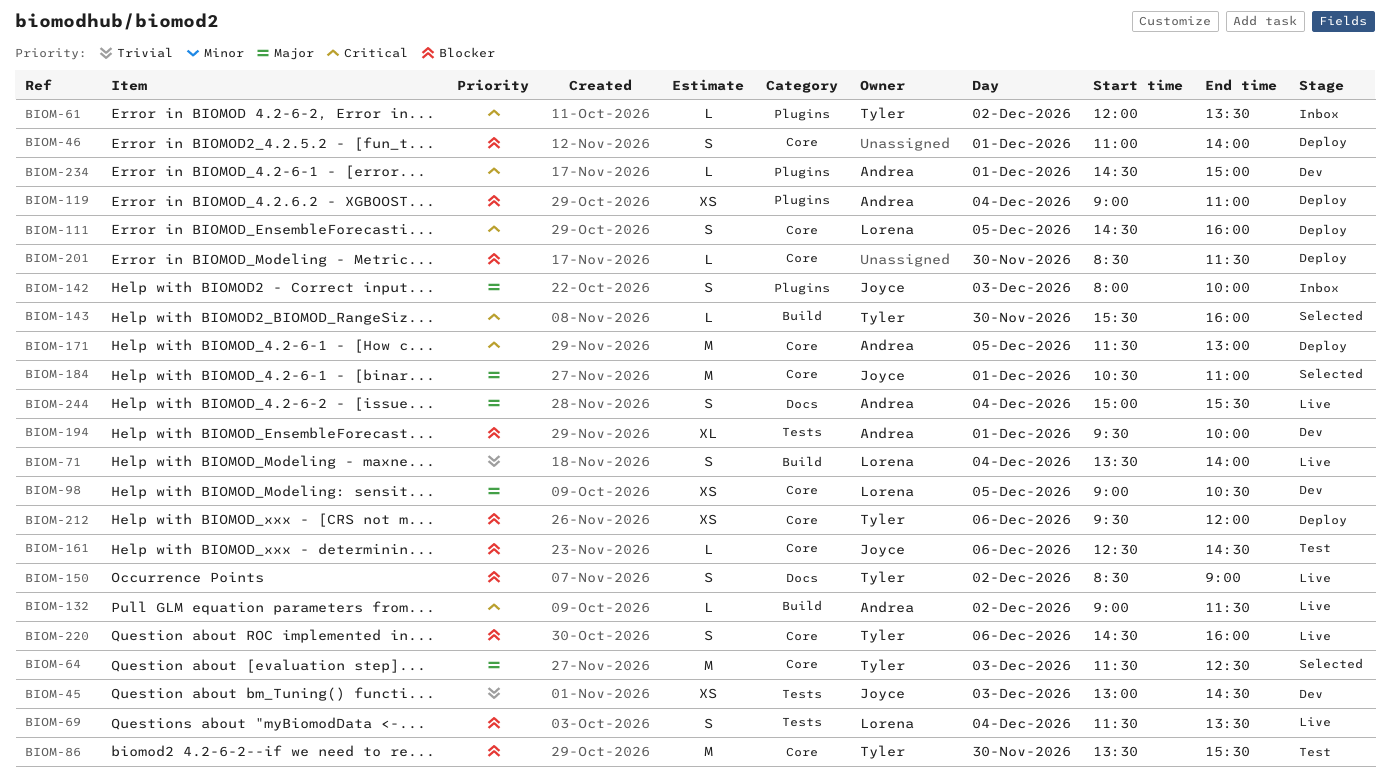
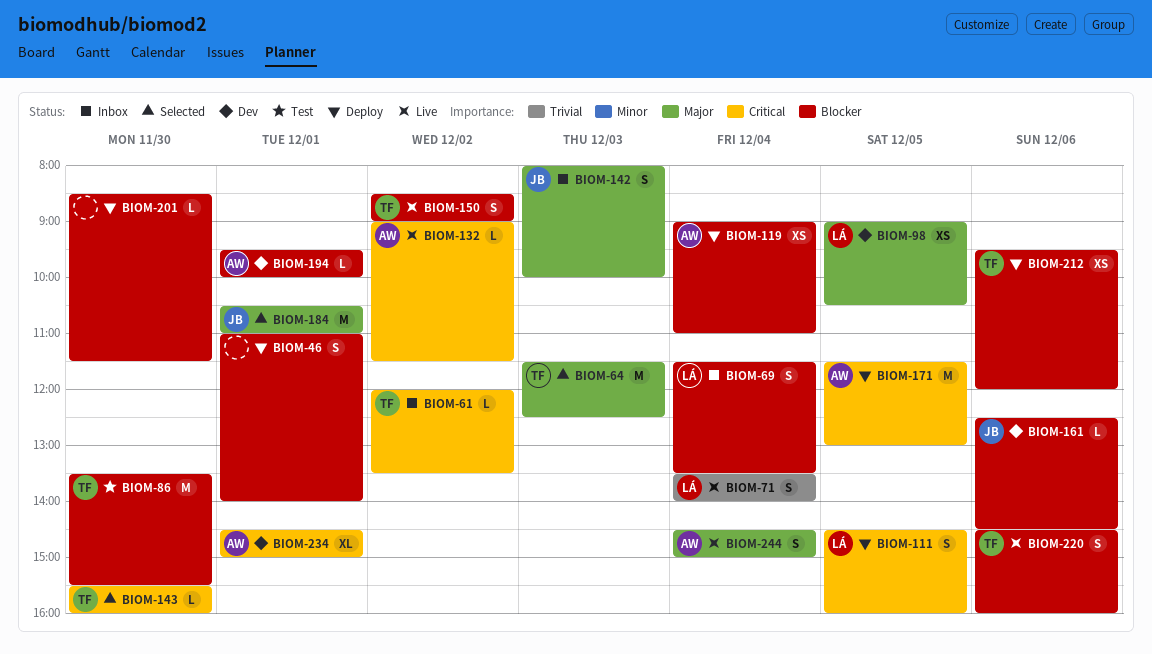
BIOM-45: present -> none
BIOM-69, status: Live -> Inbox
BIOM-161, status: Test -> Dev
BIOM-194, estimate: XL -> L
BIOM-234, estimate: L -> XL
BIOM-244, begins: 15:00 -> 14:30
BIOM-244, ends: 15:30 -> 15:00

